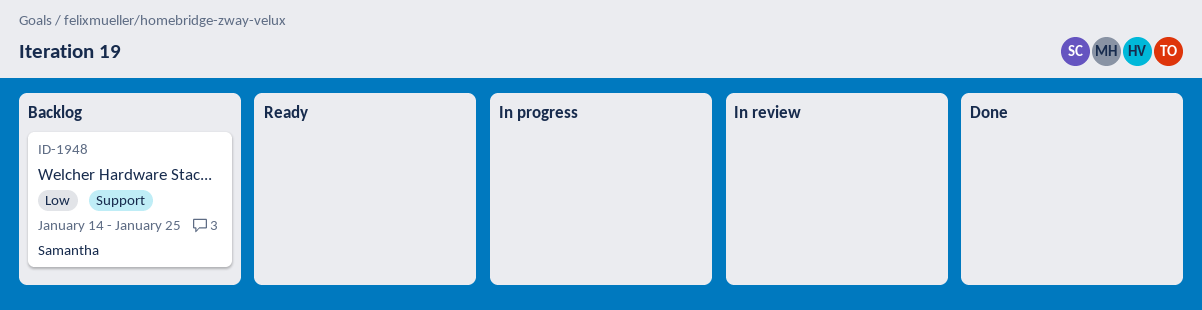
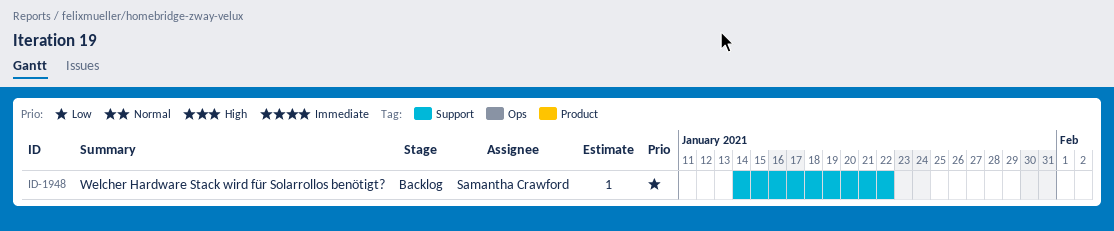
ID-1948, due: Jan 25 -> Jan 22

